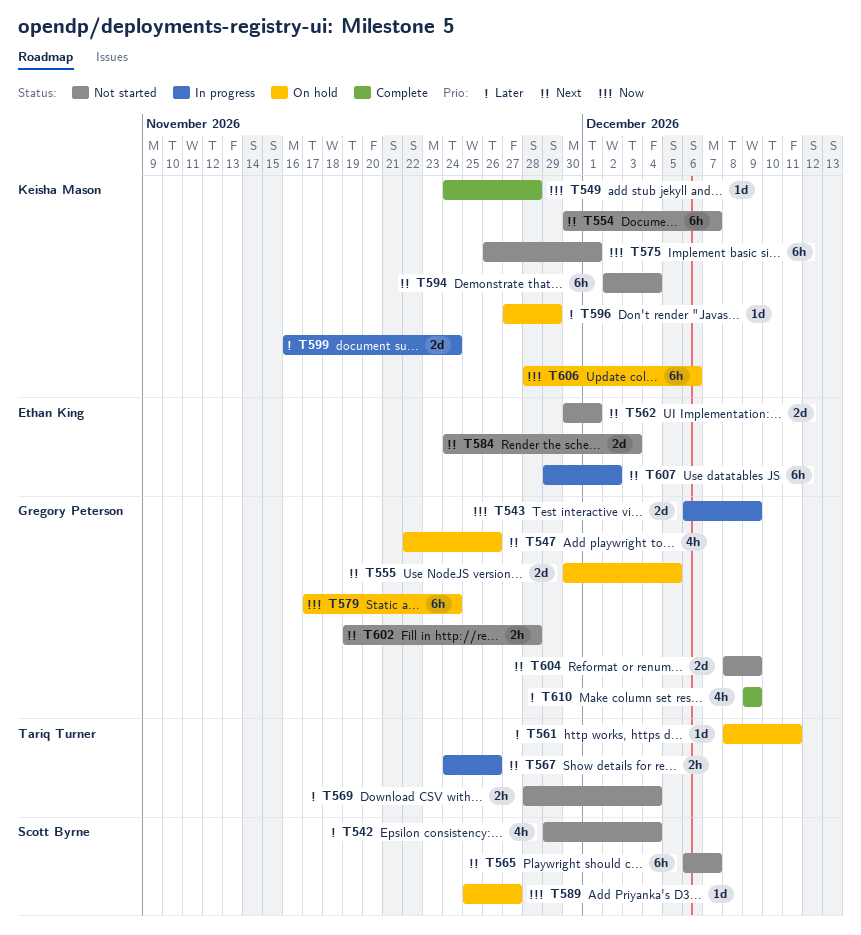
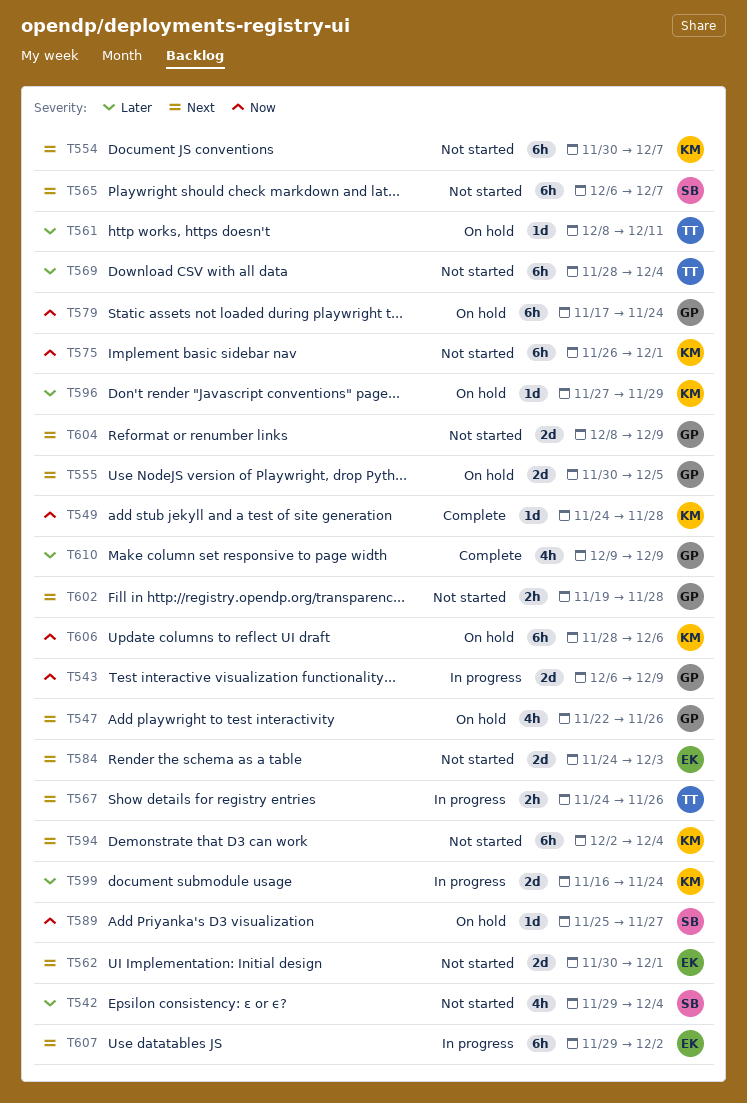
T569, estimate: 2h -> 6h

